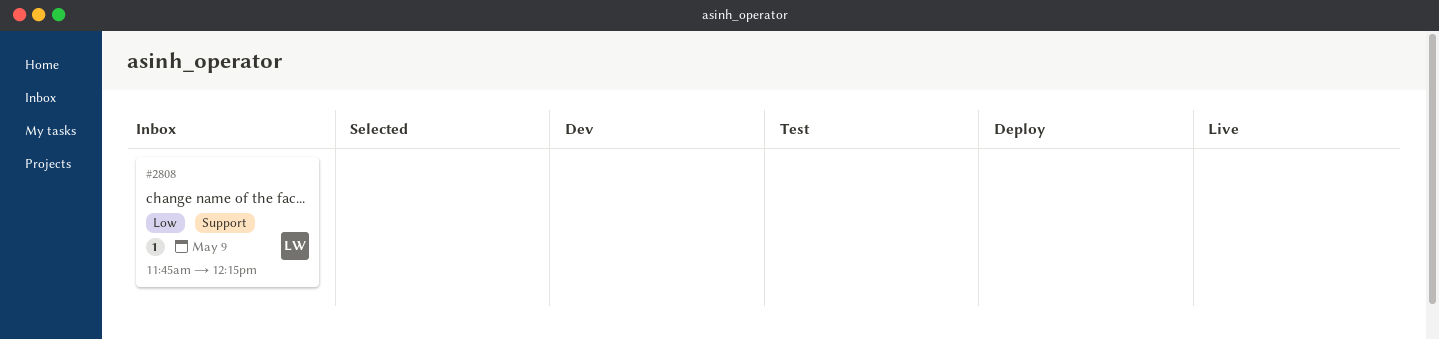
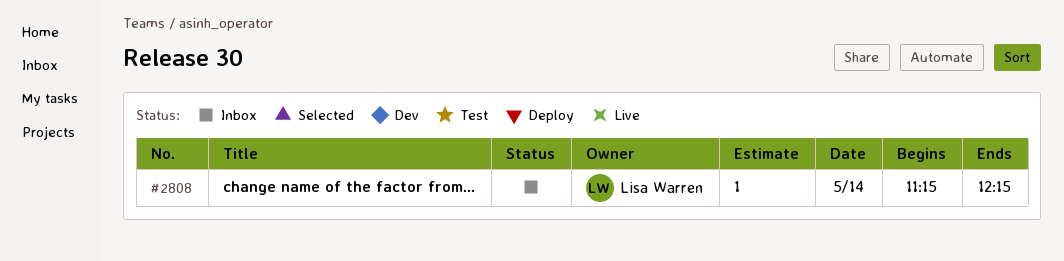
#2808, day: May 9 -> May 14
#2808, begins: 11:45 -> 11:15

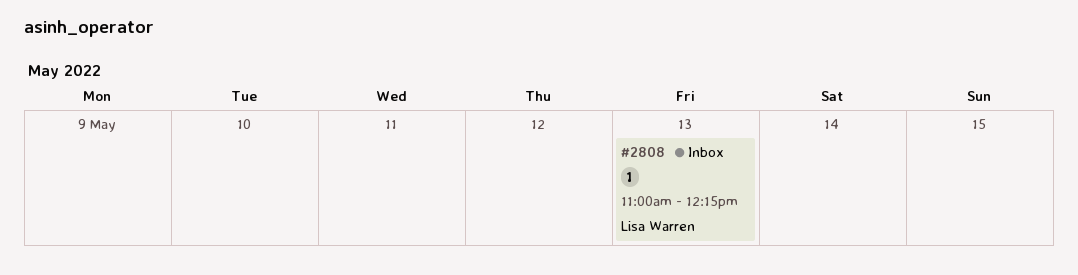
#2808, day: May 14 -> May 13
#2808, begins: 11:15 -> 11:00

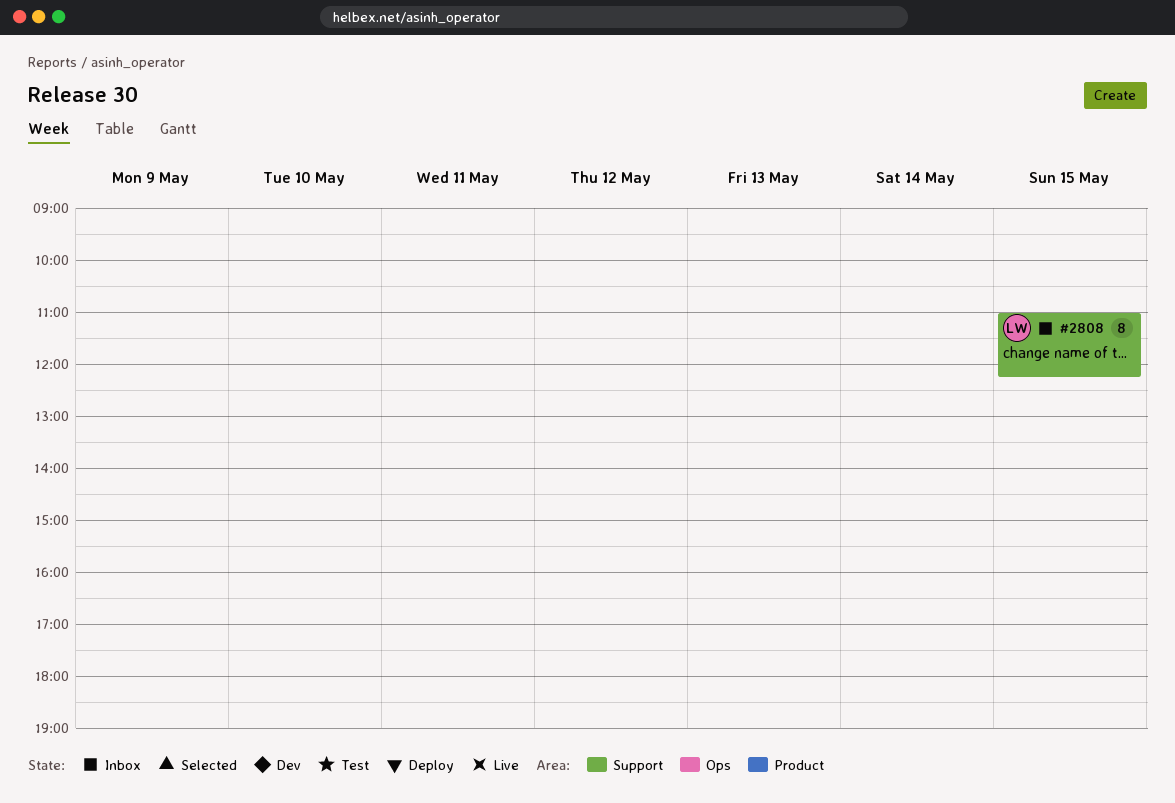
#2808, estimate: 1 -> 8
#2808, day: May 13 -> May 15

